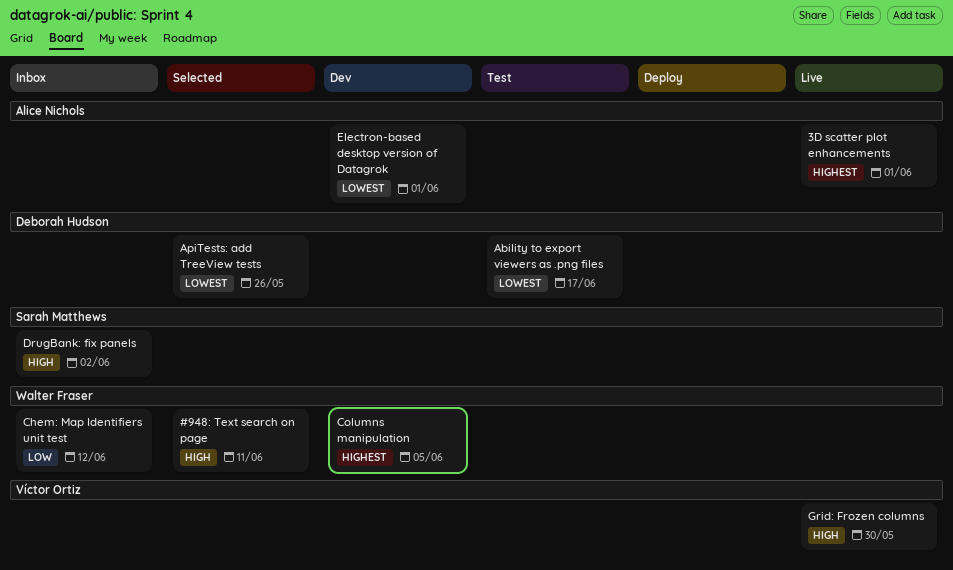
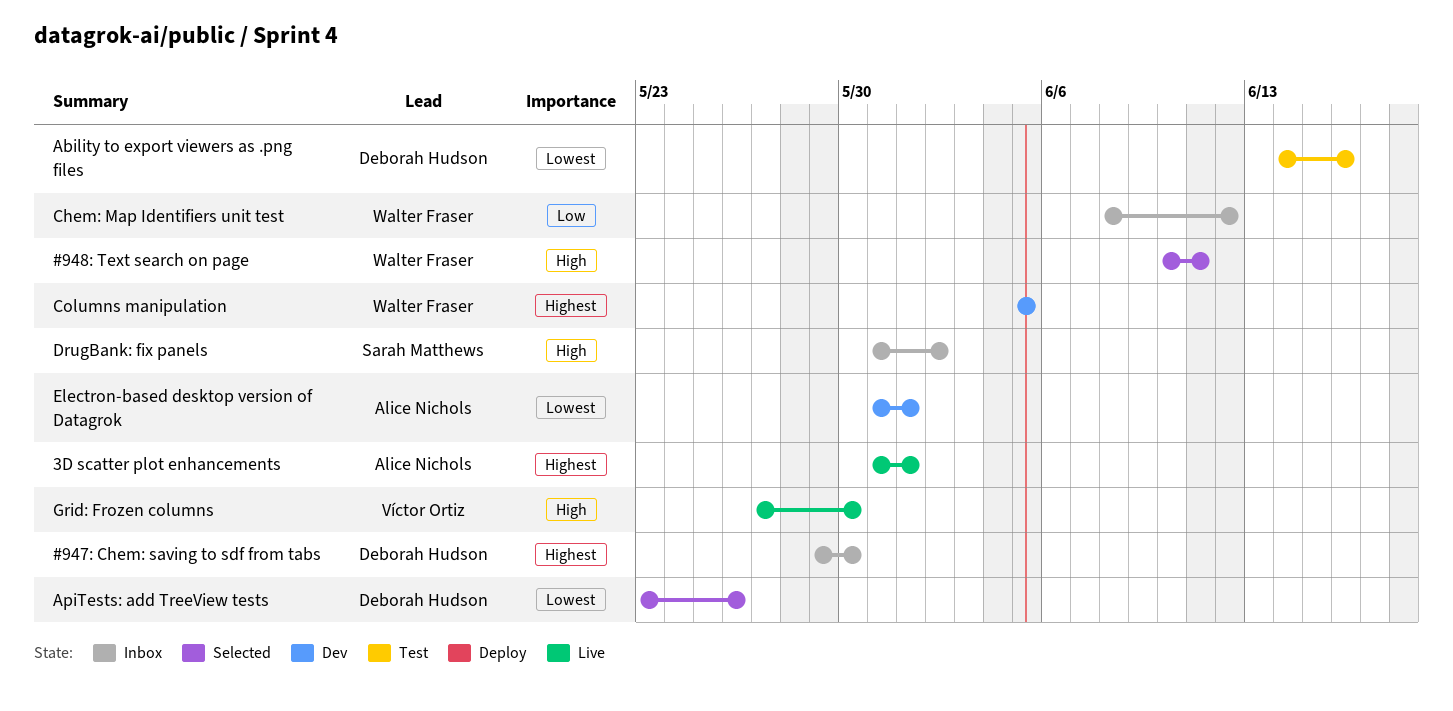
#947: Chem: saving to sdf from tabs: none -> present
Ability to export viewers as .png files, due: Jun 17 -> Jun 16

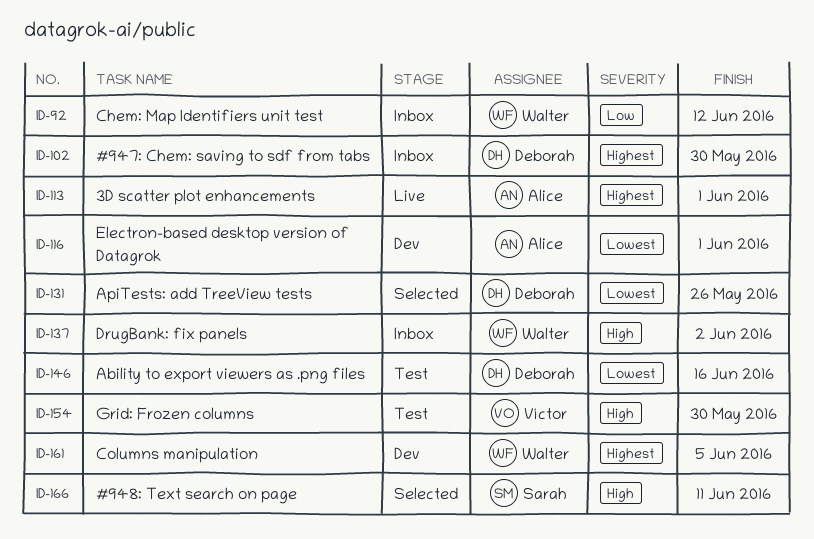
#948: Text search on page, owner: Walter Fraser -> Sarah Matthews
DrugBank: fix panels, owner: Sarah Matthews -> Walter Fraser
Grid: Frozen columns, status: Live -> Test

